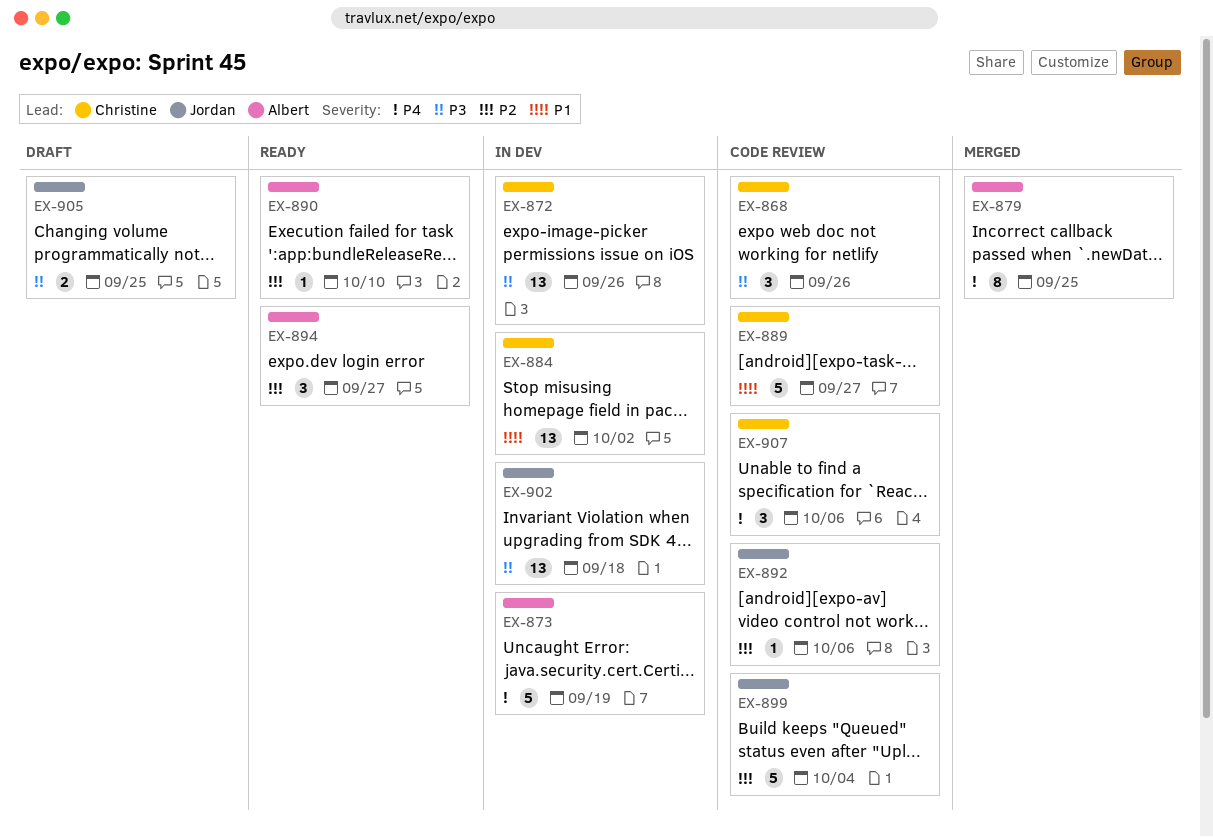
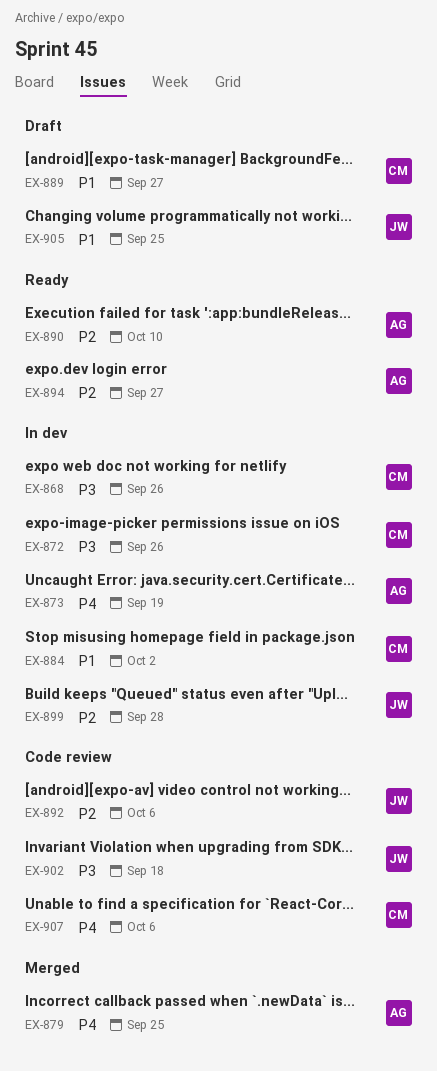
EX-868, status: Code review -> In dev
EX-889, status: Code review -> Draft
EX-899, status: Code review -> In dev
EX-899, due: Oct 4 -> Sep 28
EX-902, status: In dev -> Code review
EX-905, priority: P3 -> P1

